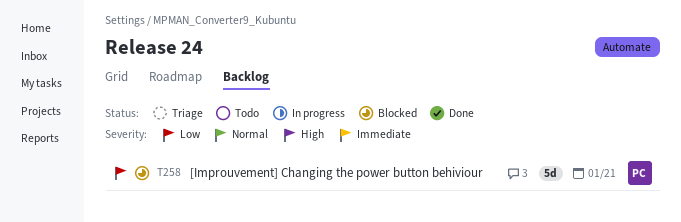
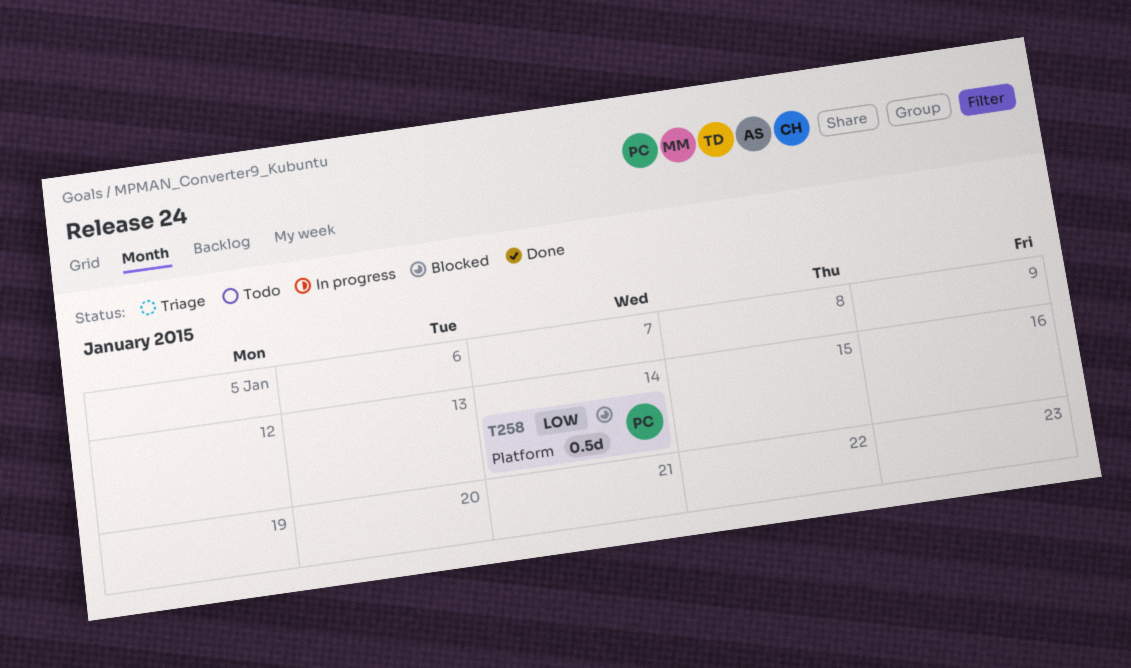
T258, estimate: 5d -> 0.5d
T258, due: Jan 21 -> Jan 14

